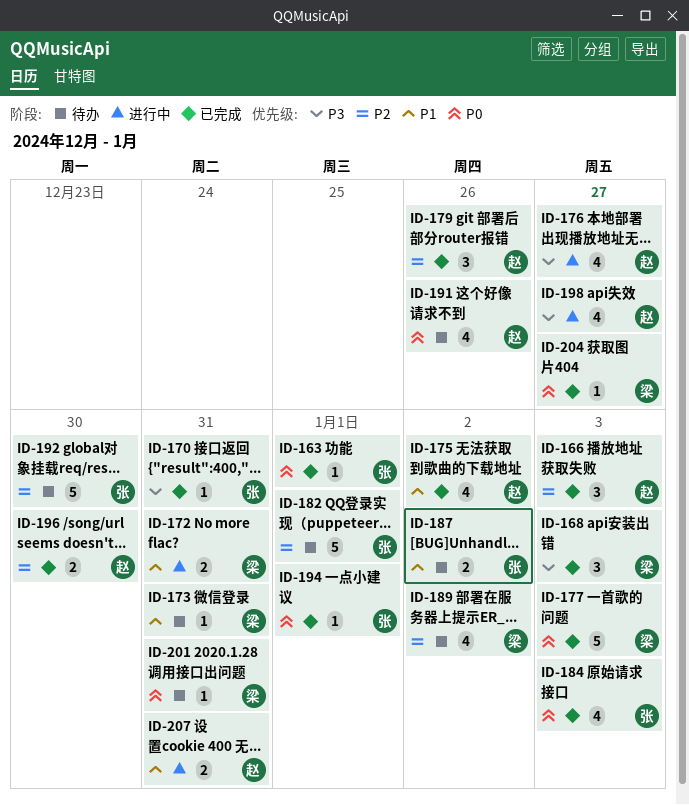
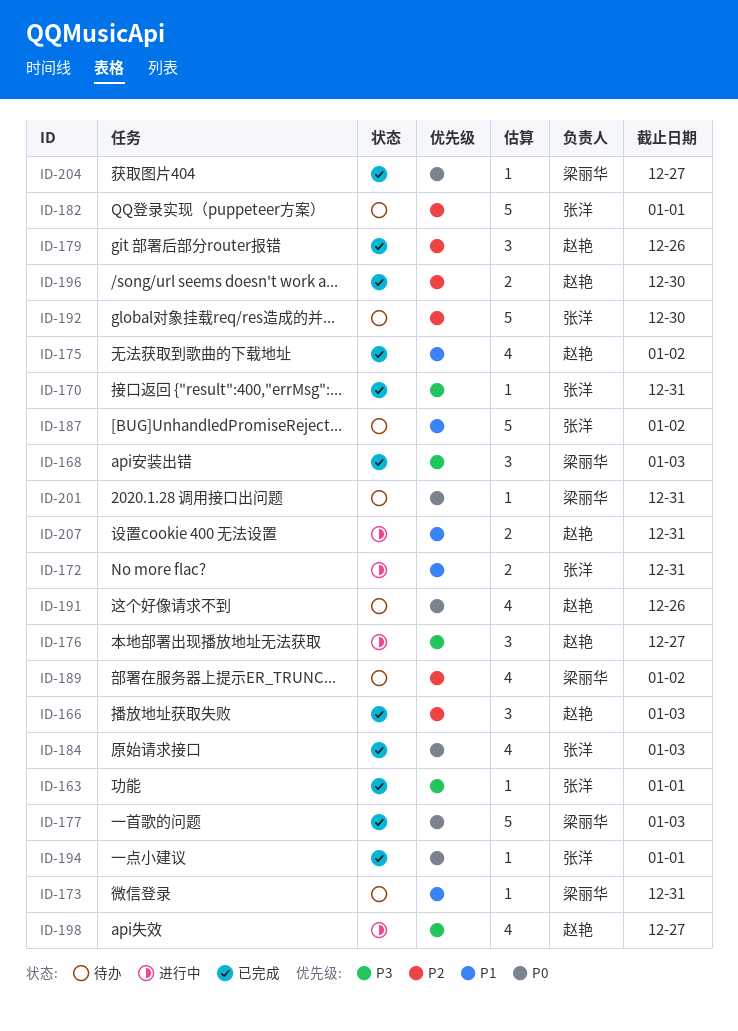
ID-163, priority: P0 -> P3
ID-172, owner: 梁丽华 -> 张洋
ID-176, estimate: 4 -> 3
ID-187, estimate: 2 -> 5

